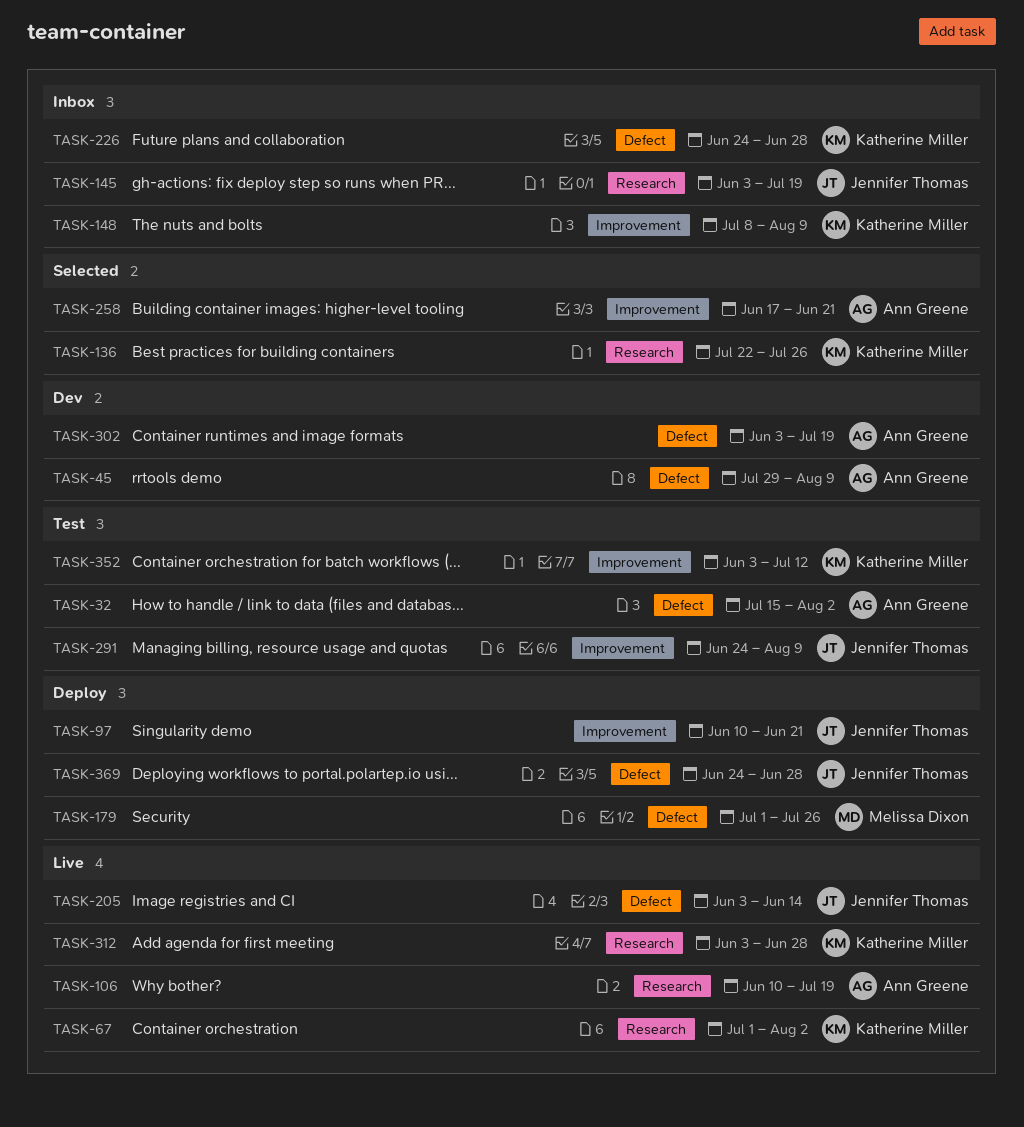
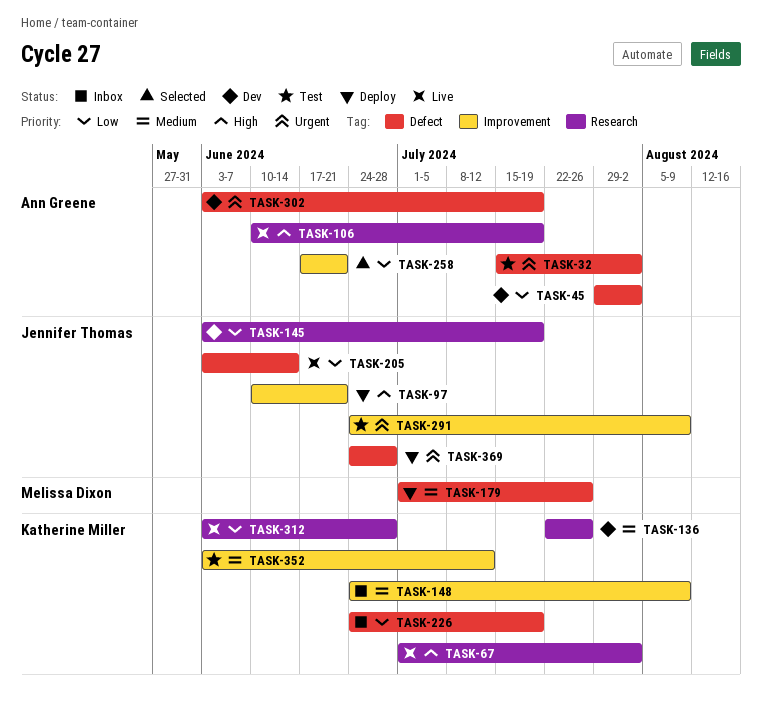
TASK-45, due: Aug 9 -> Aug 2
TASK-136, status: Selected -> Dev
TASK-145, status: Inbox -> Dev
TASK-148, start: Jul 8 -> Jun 24
TASK-226, due: Jun 28 -> Jul 19

